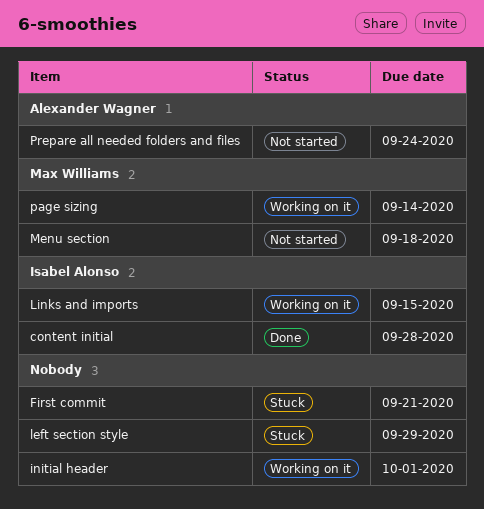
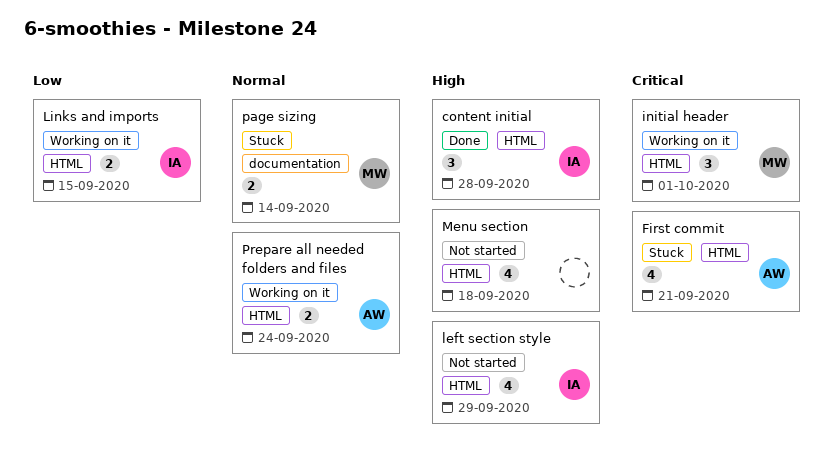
First commit, owner: none -> Alexander Wagner
initial header, owner: none -> Max Williams
left section style, status: Stuck -> Not started
left section style, owner: none -> Isabel Alonso
Menu section, owner: Max Williams -> none
page sizing, status: Working on it -> Stuck
Prepare all needed folders and files, status: Not started -> Working on it

